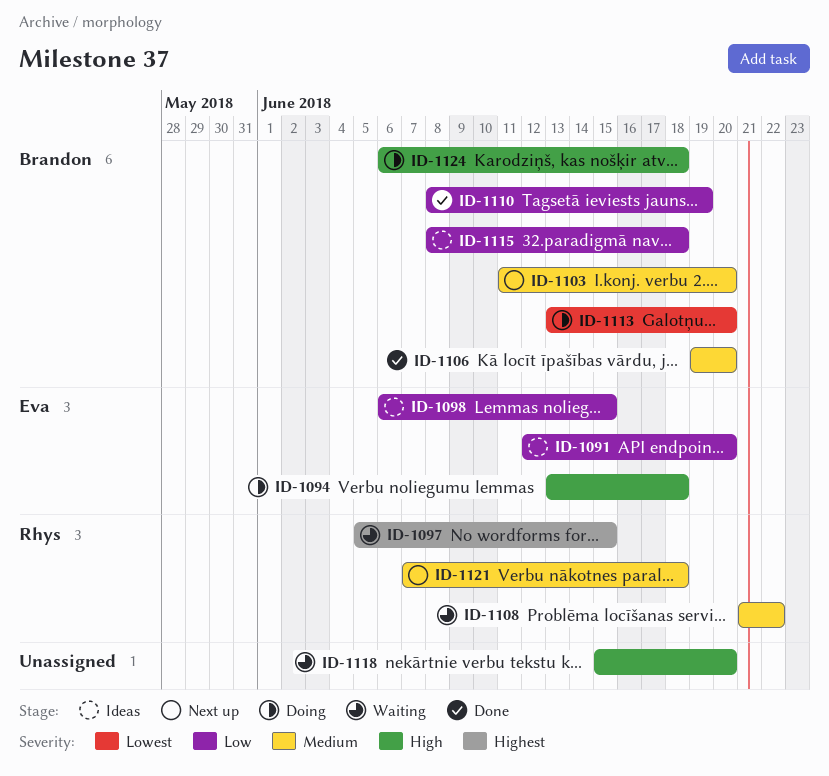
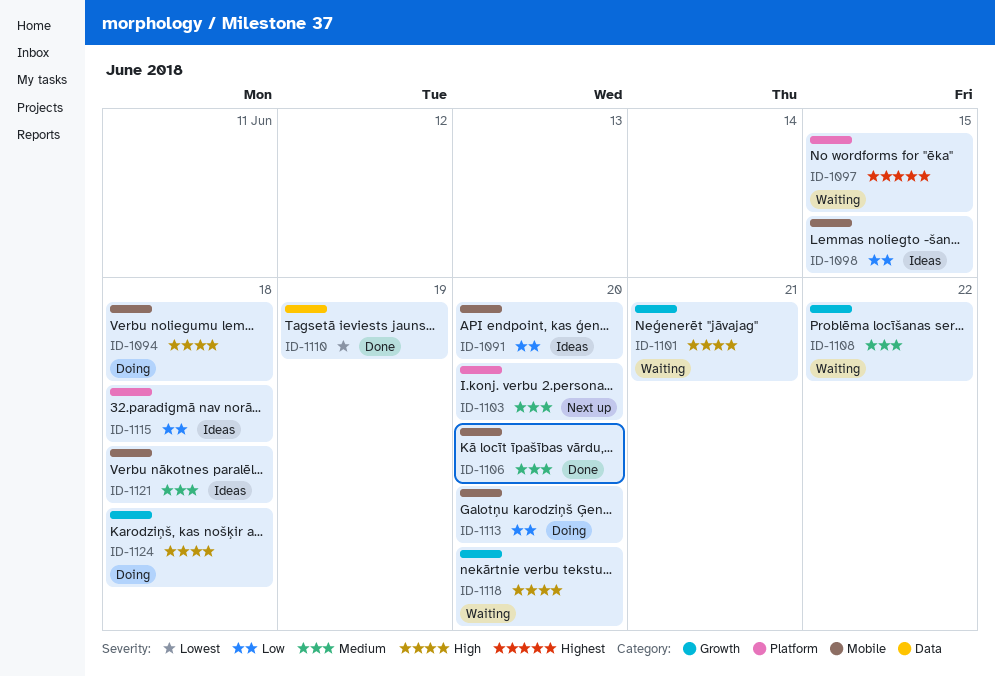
ID-1101: none -> present
ID-1110, priority: Low -> Lowest
ID-1113, priority: Lowest -> Low
ID-1121, status: Next up -> Ideas

